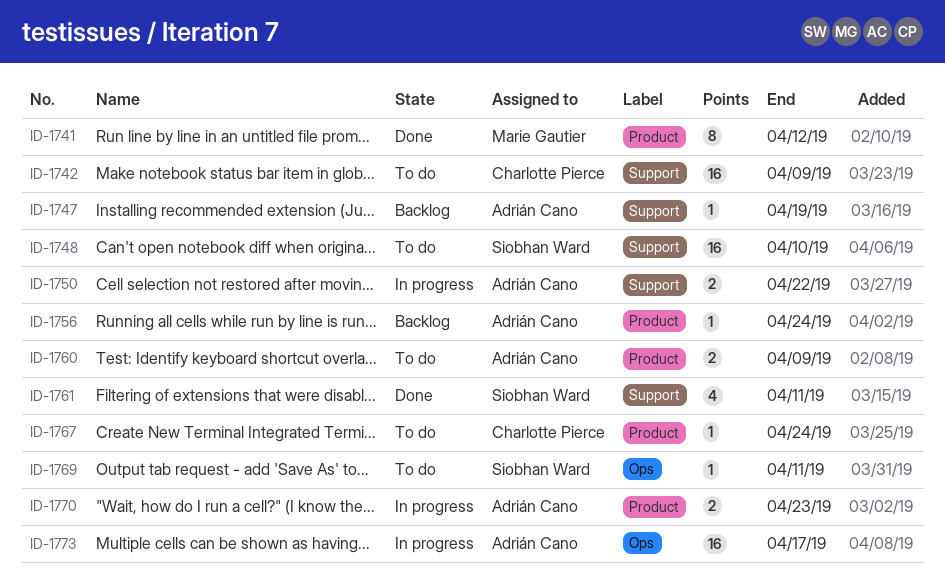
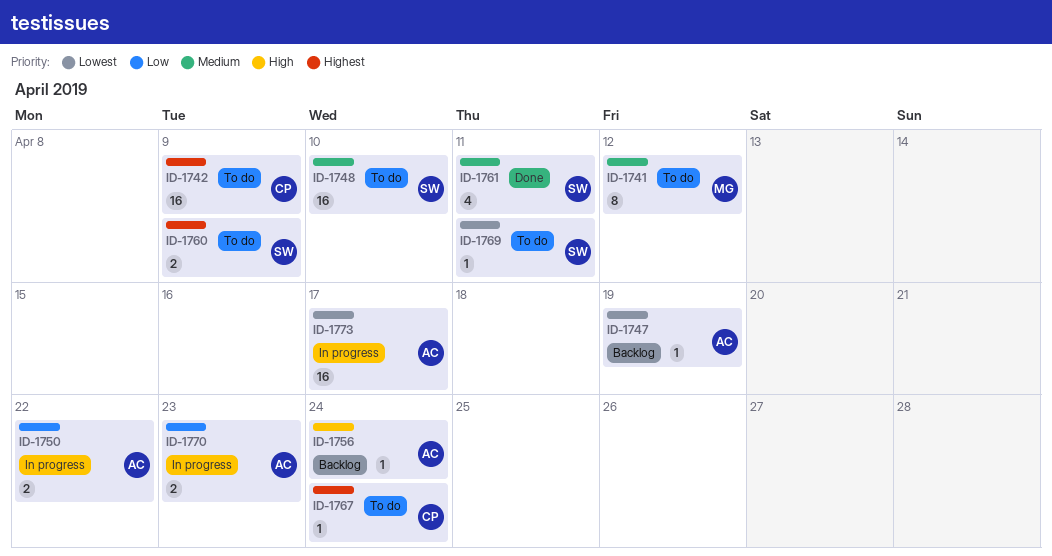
ID-1741, status: Done -> To do
ID-1760, owner: Adrián Cano -> Siobhan Ward

